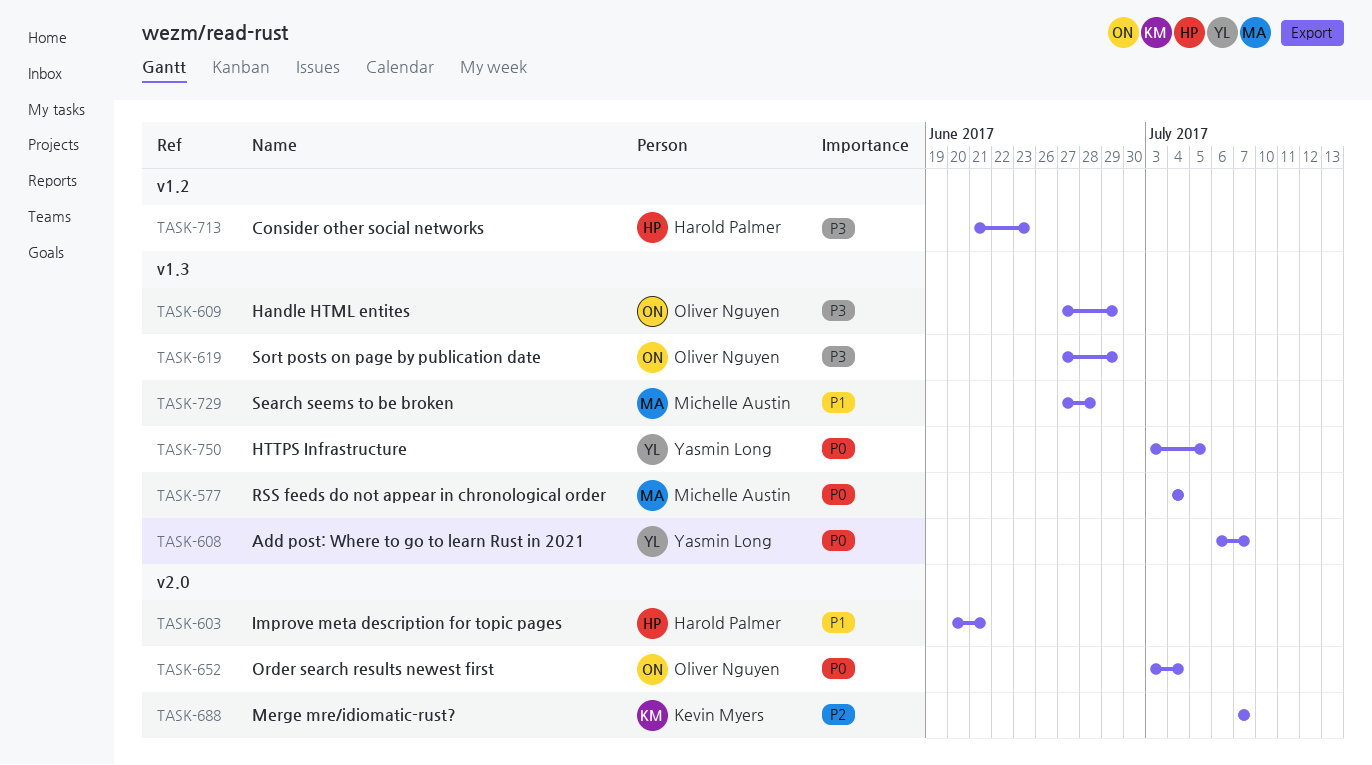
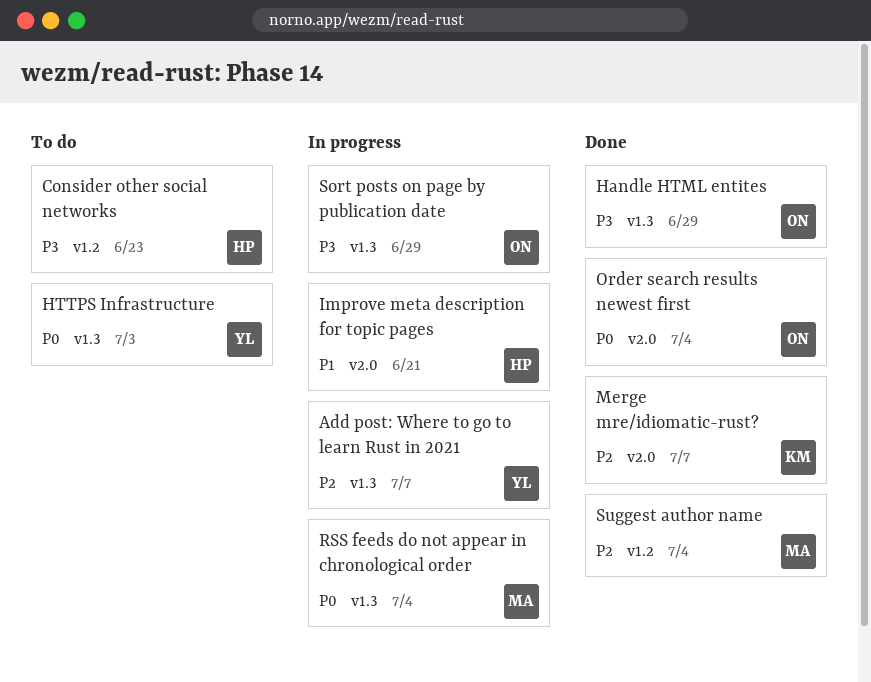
Add post: Where to go to learn Rust in 2021, priority: P0 -> P2
HTTPS Infrastructure, due: Jul 5 -> Jul 3
Search seems to be broken: present -> none
Suggest author name: none -> present

